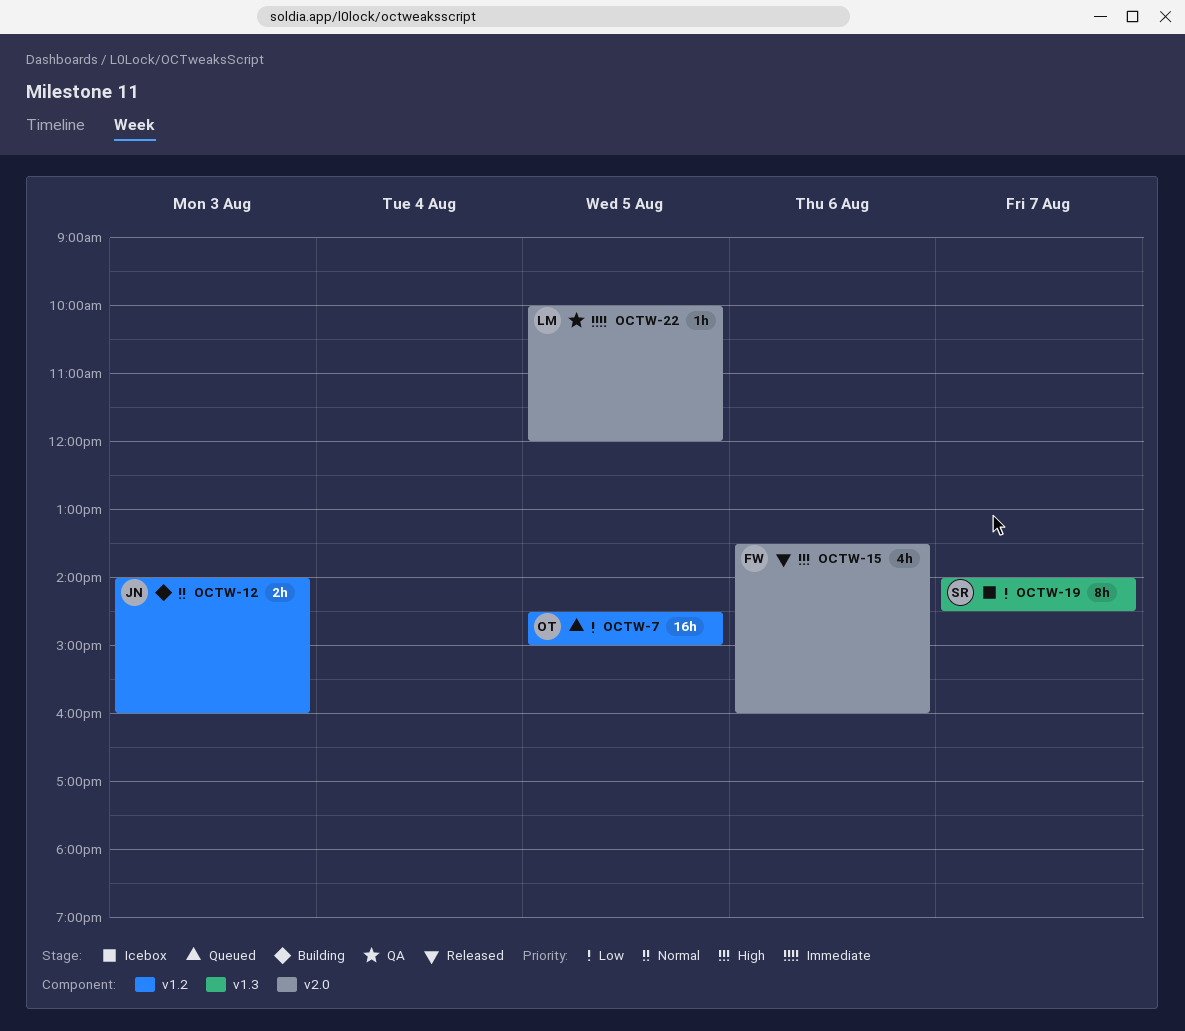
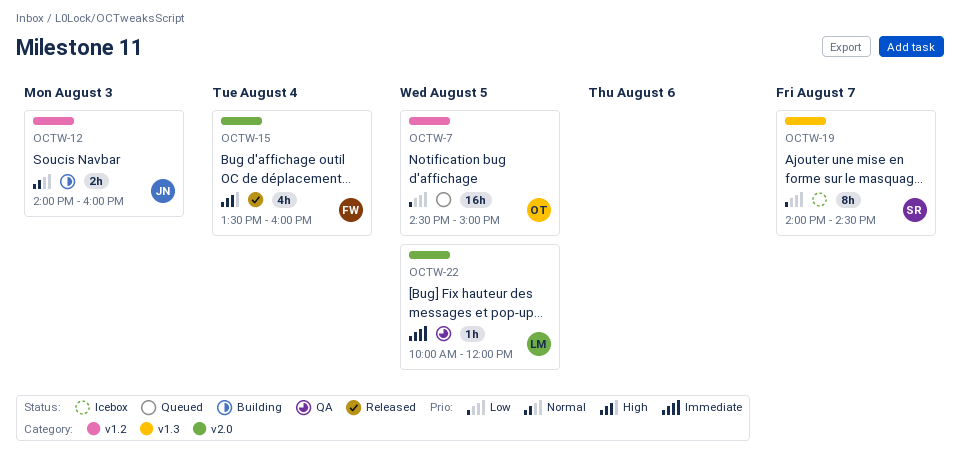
OCTW-15, day: Aug 6 -> Aug 4

